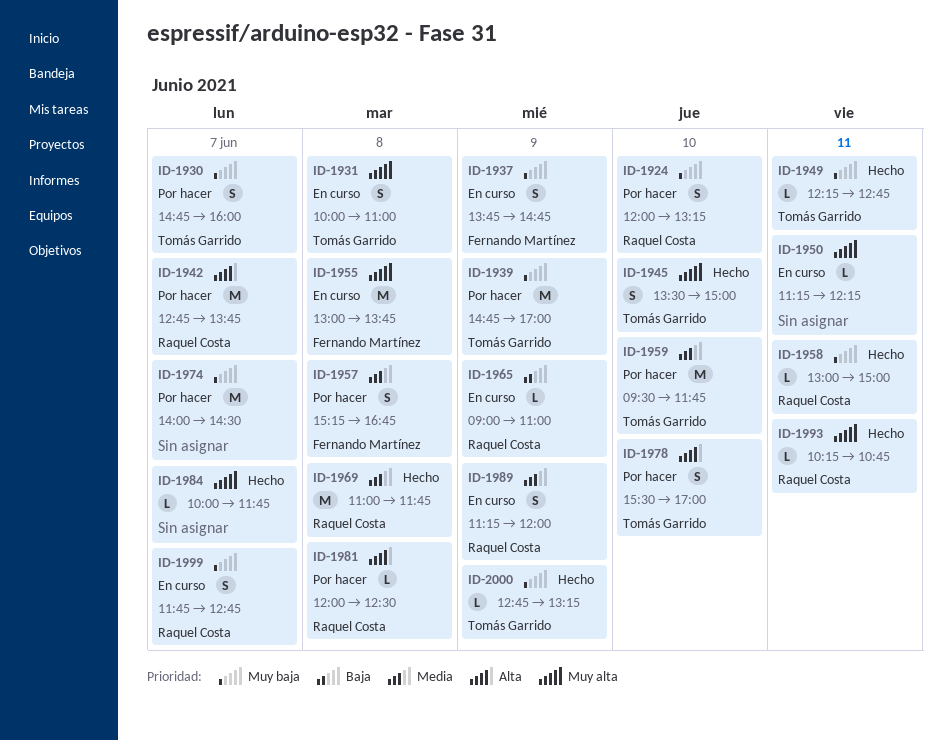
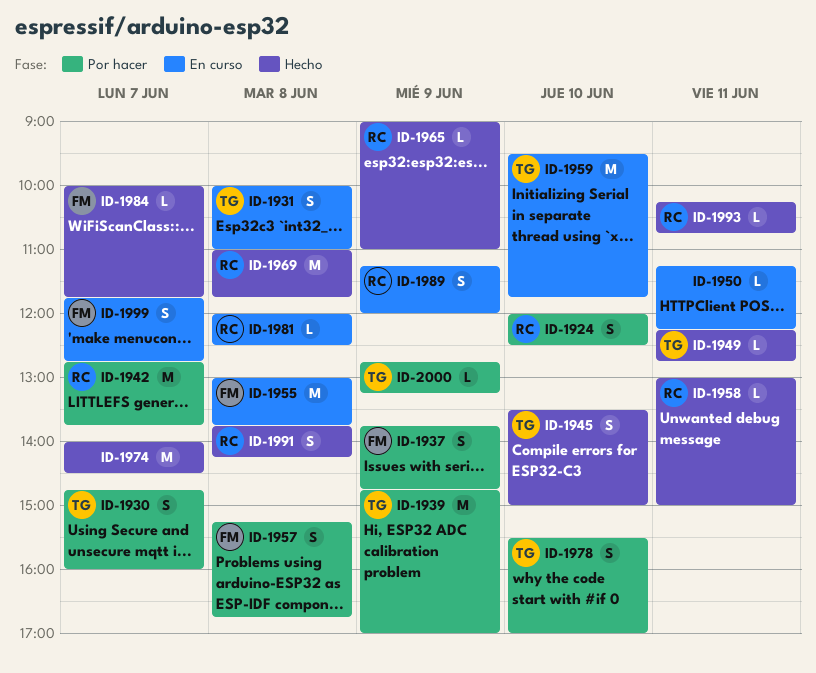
ID-1924, ends: 13:15 -> 12:30
ID-1937, status: En curso -> Por hacer
ID-1959, status: Por hacer -> En curso
ID-1965, status: En curso -> Hecho
ID-1974, status: Por hacer -> Hecho
ID-1981, status: Por hacer -> En curso
ID-1984, owner: none -> Fernando Martínez
ID-1991: none -> present
ID-1999, owner: Raquel Costa -> Fernando Martínez
ID-2000, status: Hecho -> Por hacer

